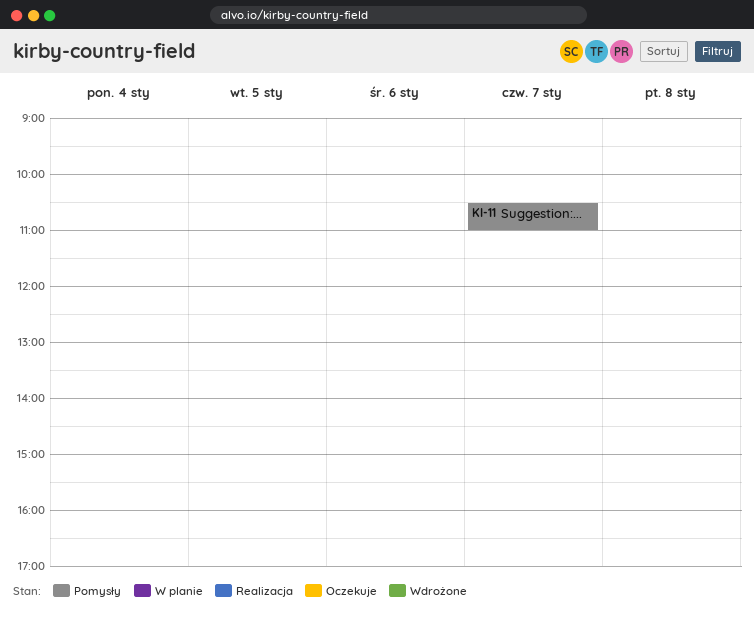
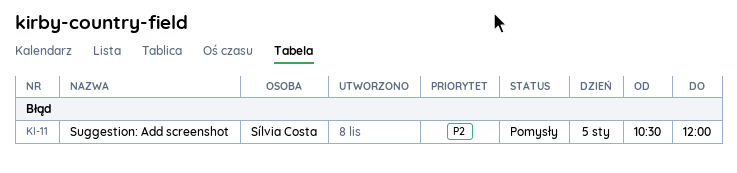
KI-11, day: Jan 7 -> Jan 5
KI-11, ends: 11:00 -> 12:00

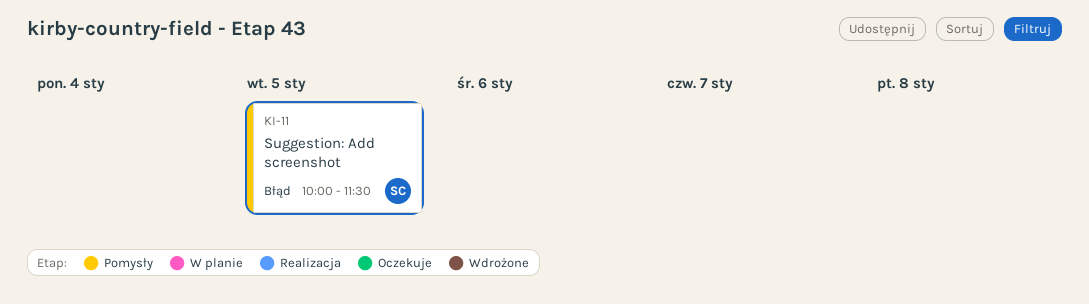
KI-11, begins: 10:30 -> 10:00
KI-11, ends: 12:00 -> 11:30

